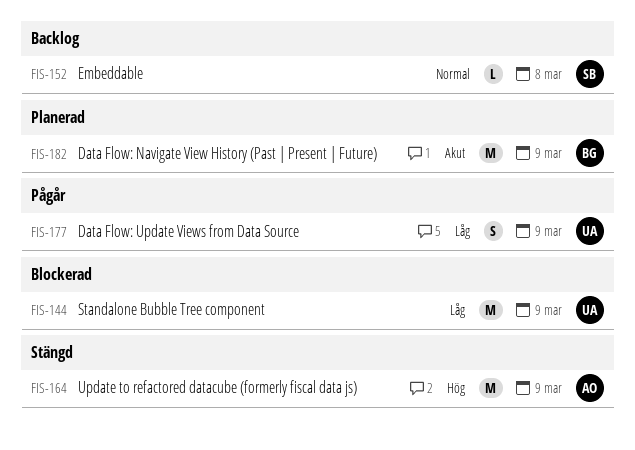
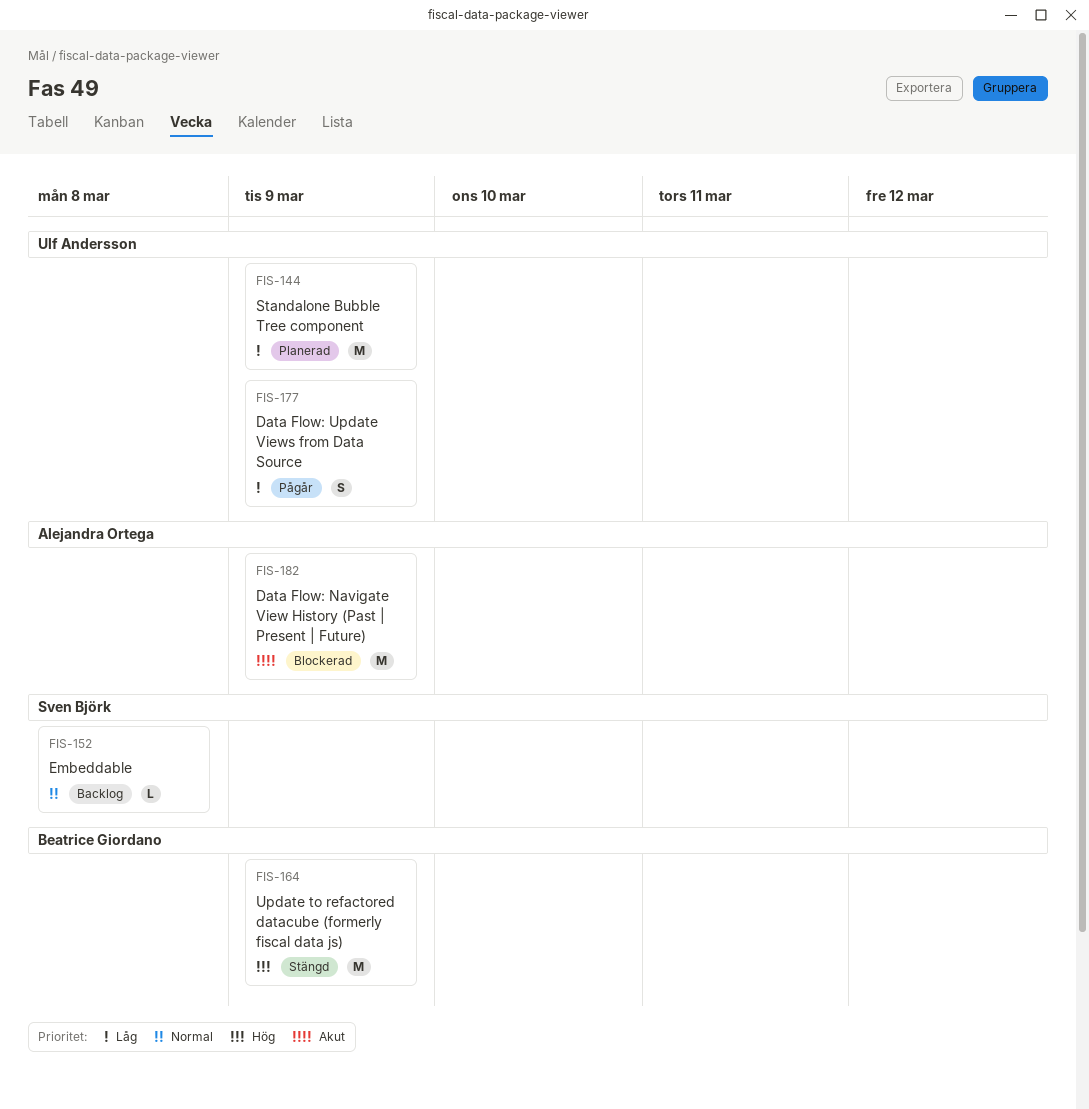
FIS-144, status: Blockerad -> Planerad
FIS-164, owner: Alejandra Ortega -> Beatrice Giordano
FIS-182, status: Planerad -> Blockerad
FIS-182, owner: Beatrice Giordano -> Alejandra Ortega

